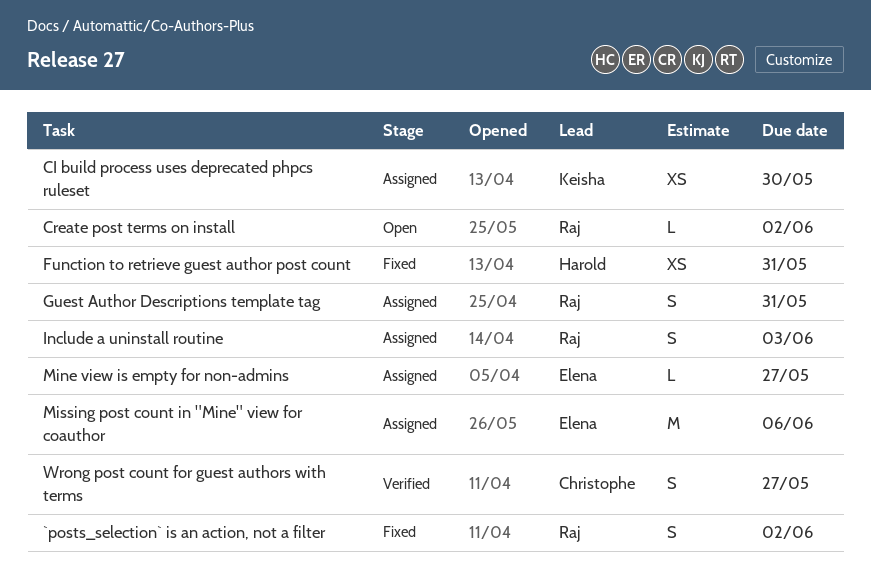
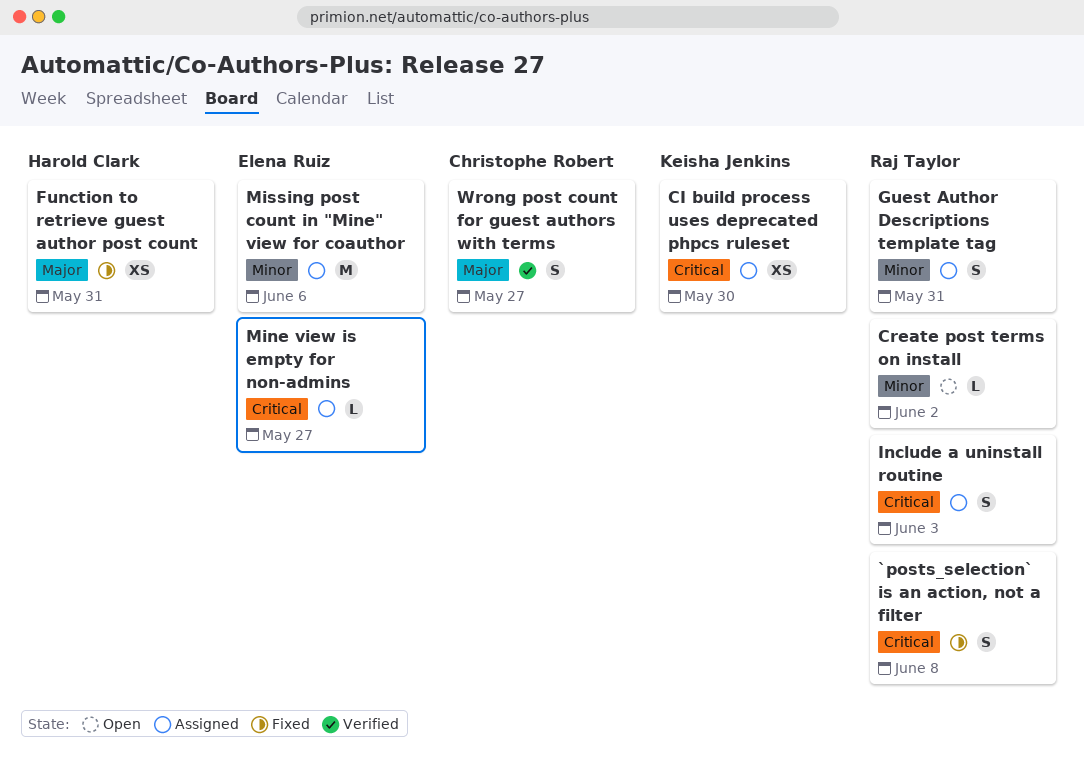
`posts_selection` is an action, not a filter, due: Jun 2 -> Jun 8

